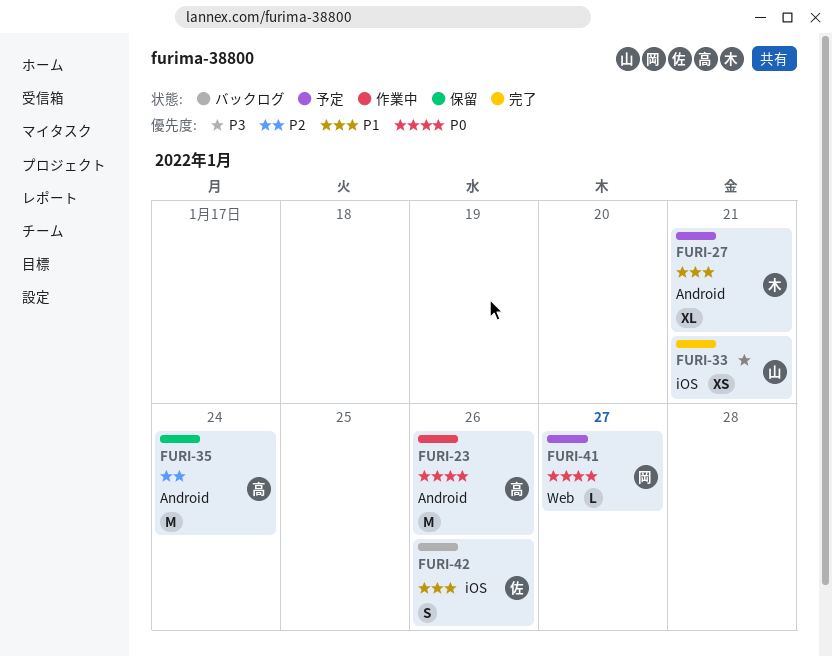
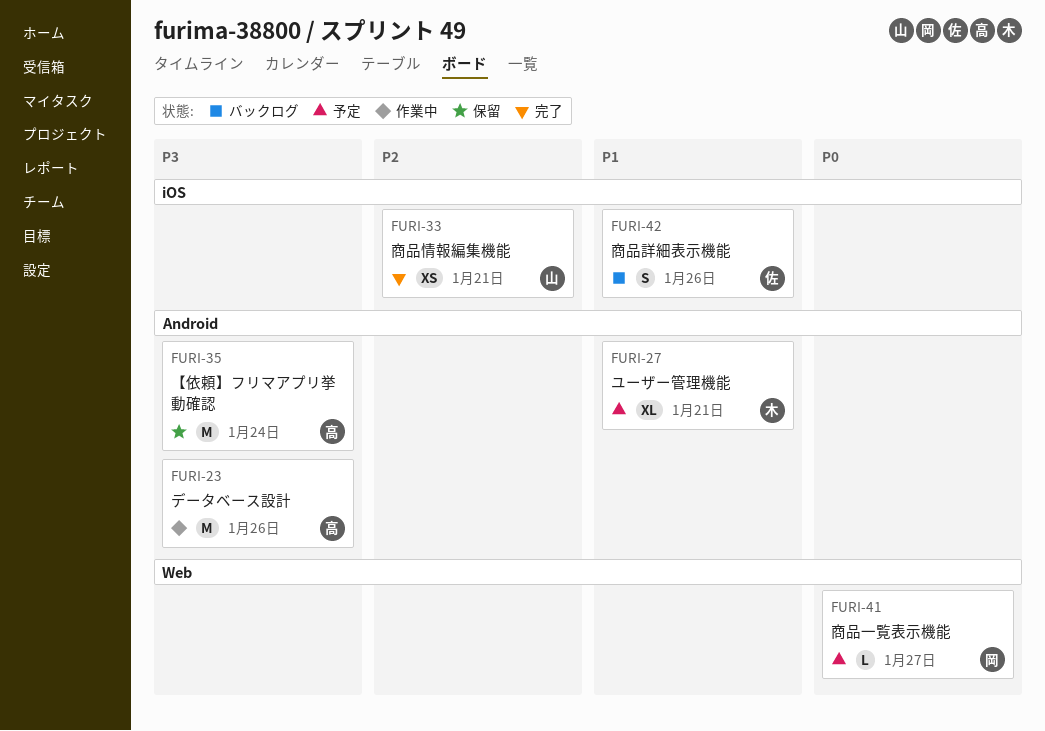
FURI-23, priority: P0 -> P3
FURI-33, priority: P3 -> P2
FURI-35, priority: P2 -> P3

